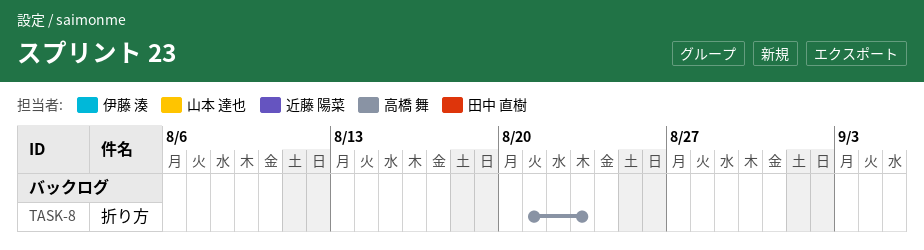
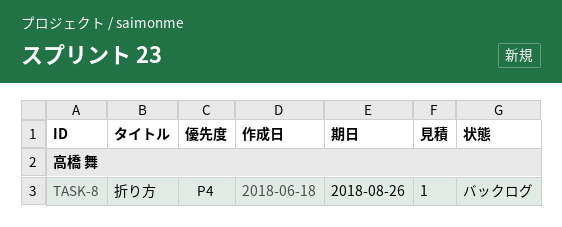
TASK-8, due: Aug 23 -> Aug 26

